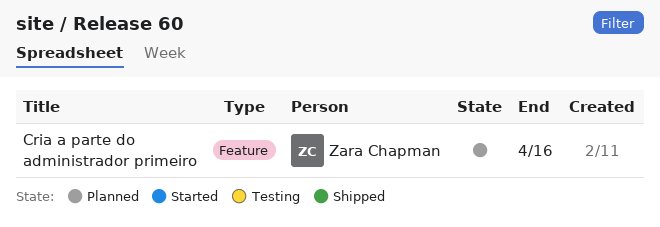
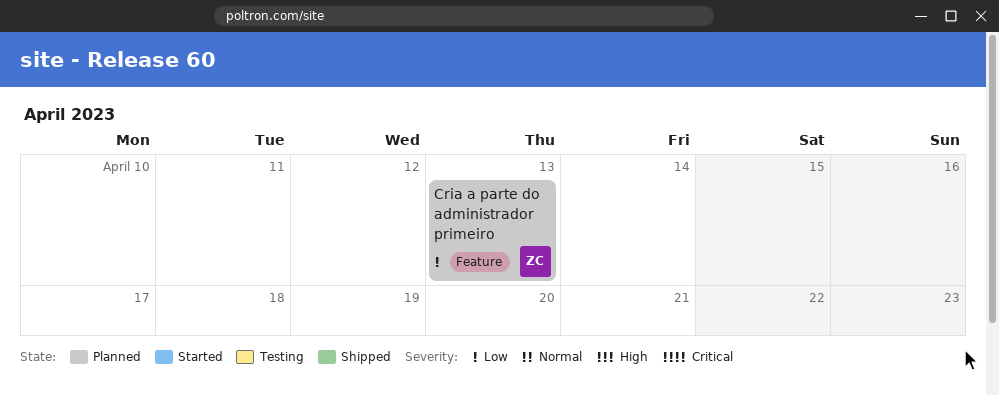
Cria a parte do administrador primeiro, due: Apr 16 -> Apr 13

